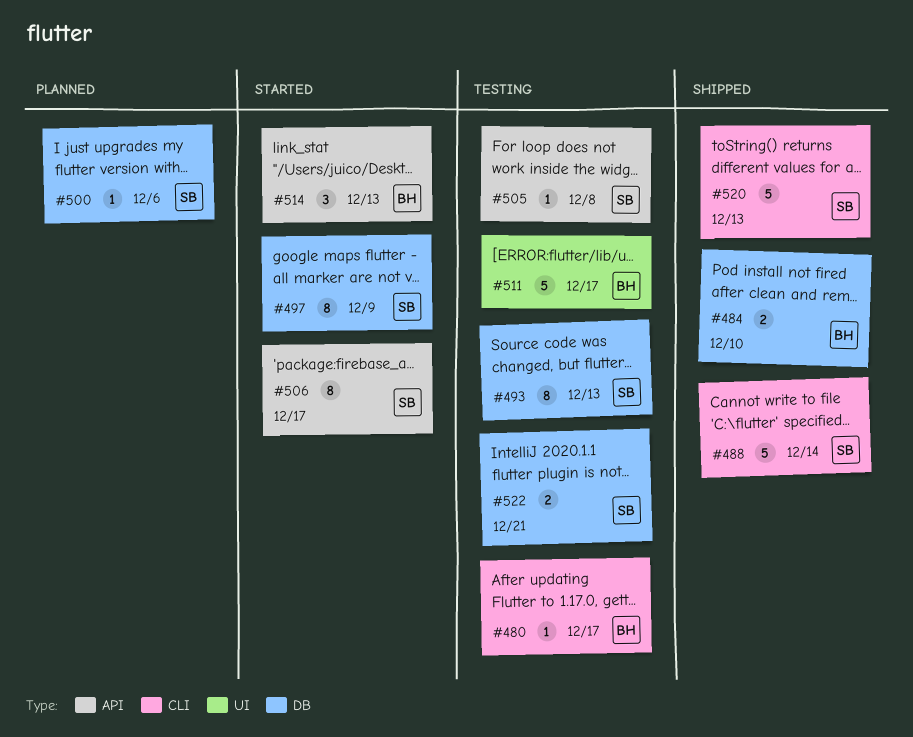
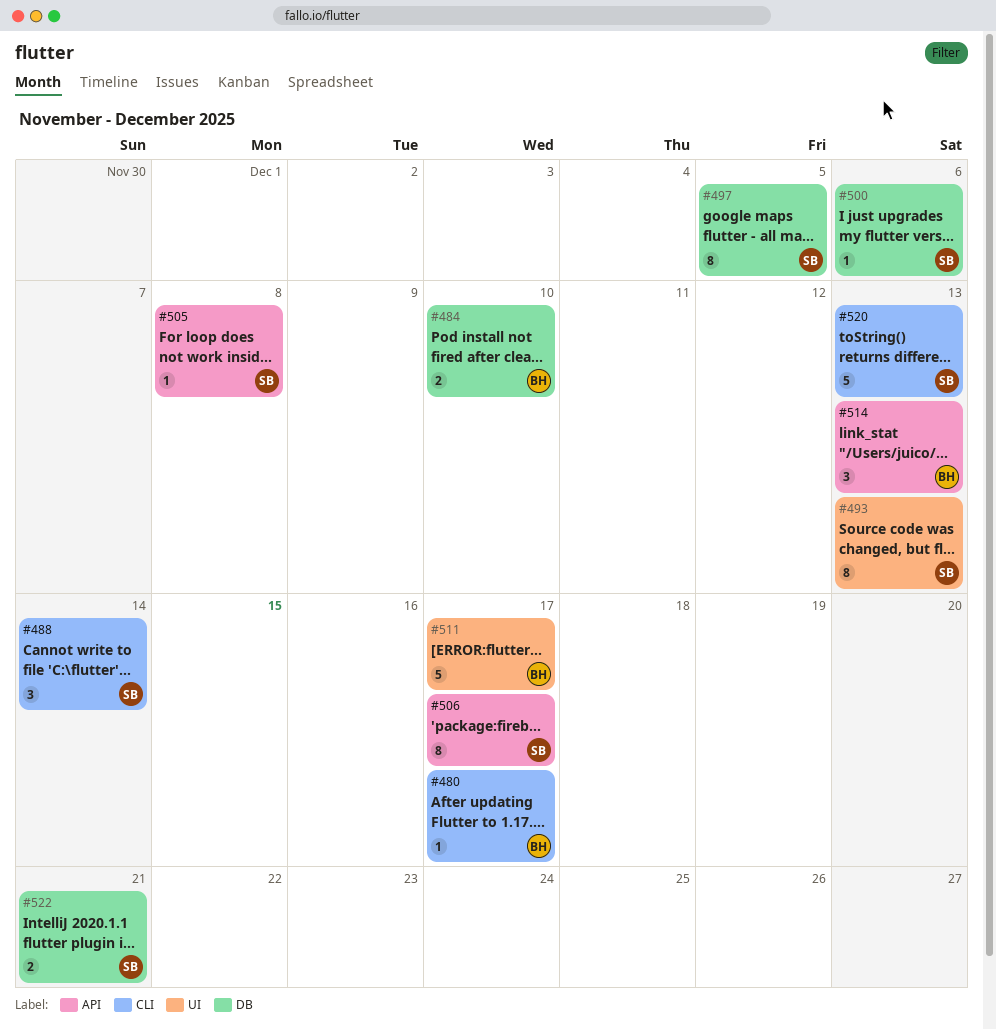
#488, estimate: 5 -> 3
#493, label: DB -> UI
#497, due: Dec 9 -> Dec 5

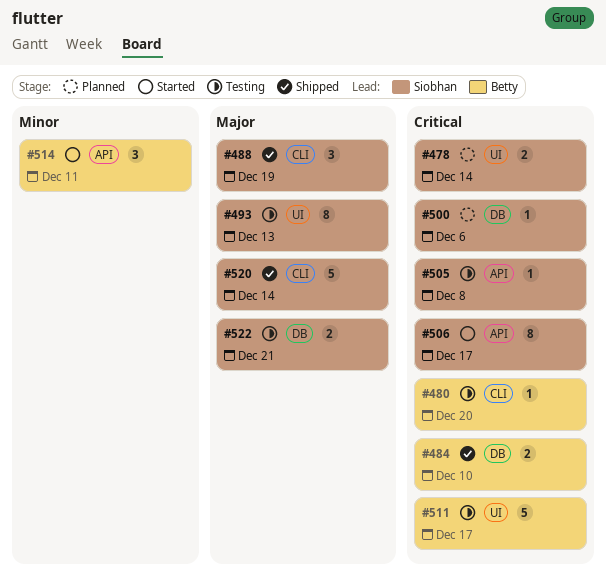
#478: none -> present
#480, due: Dec 17 -> Dec 20
#488, due: Dec 14 -> Dec 19
#497: present -> none
#514, due: Dec 13 -> Dec 11
#520, due: Dec 13 -> Dec 14

